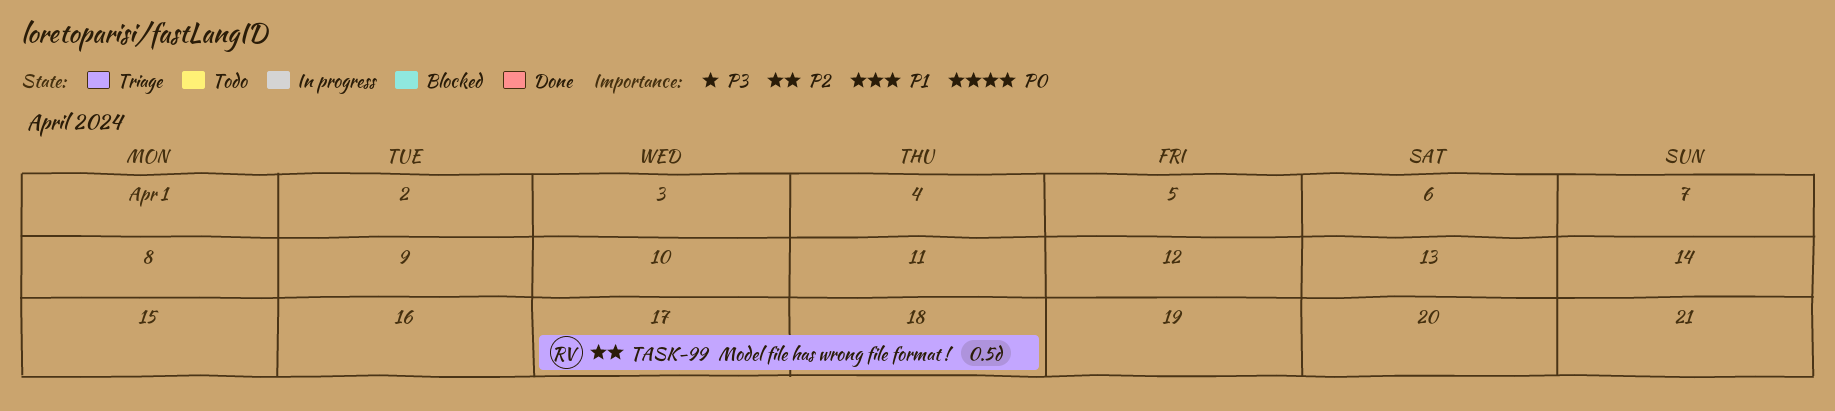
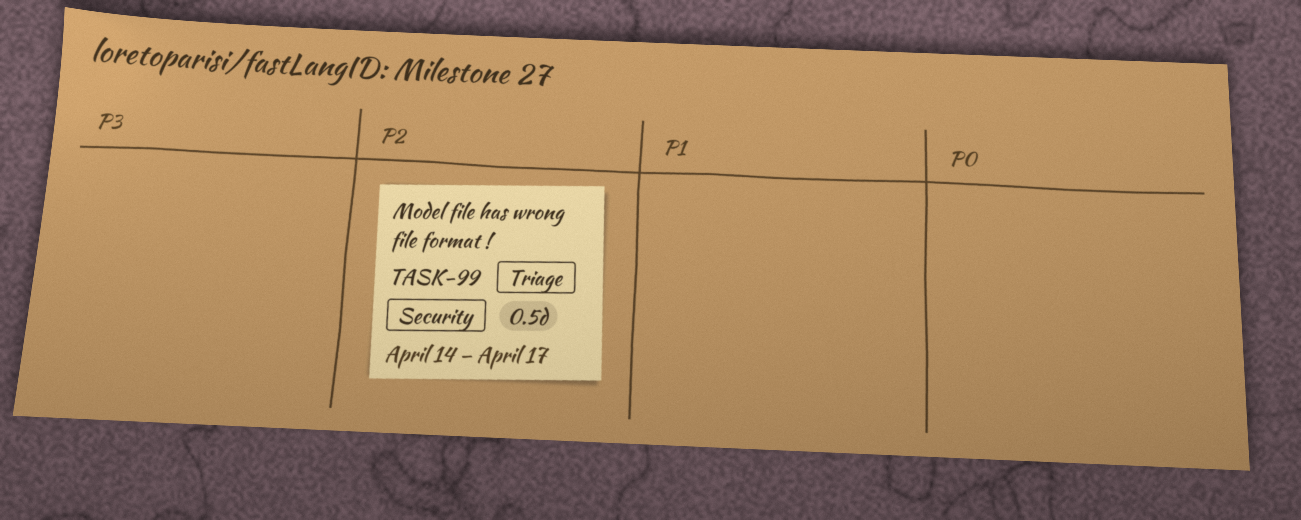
TASK-99, start: Apr 17 -> Apr 14
TASK-99, due: Apr 18 -> Apr 17

